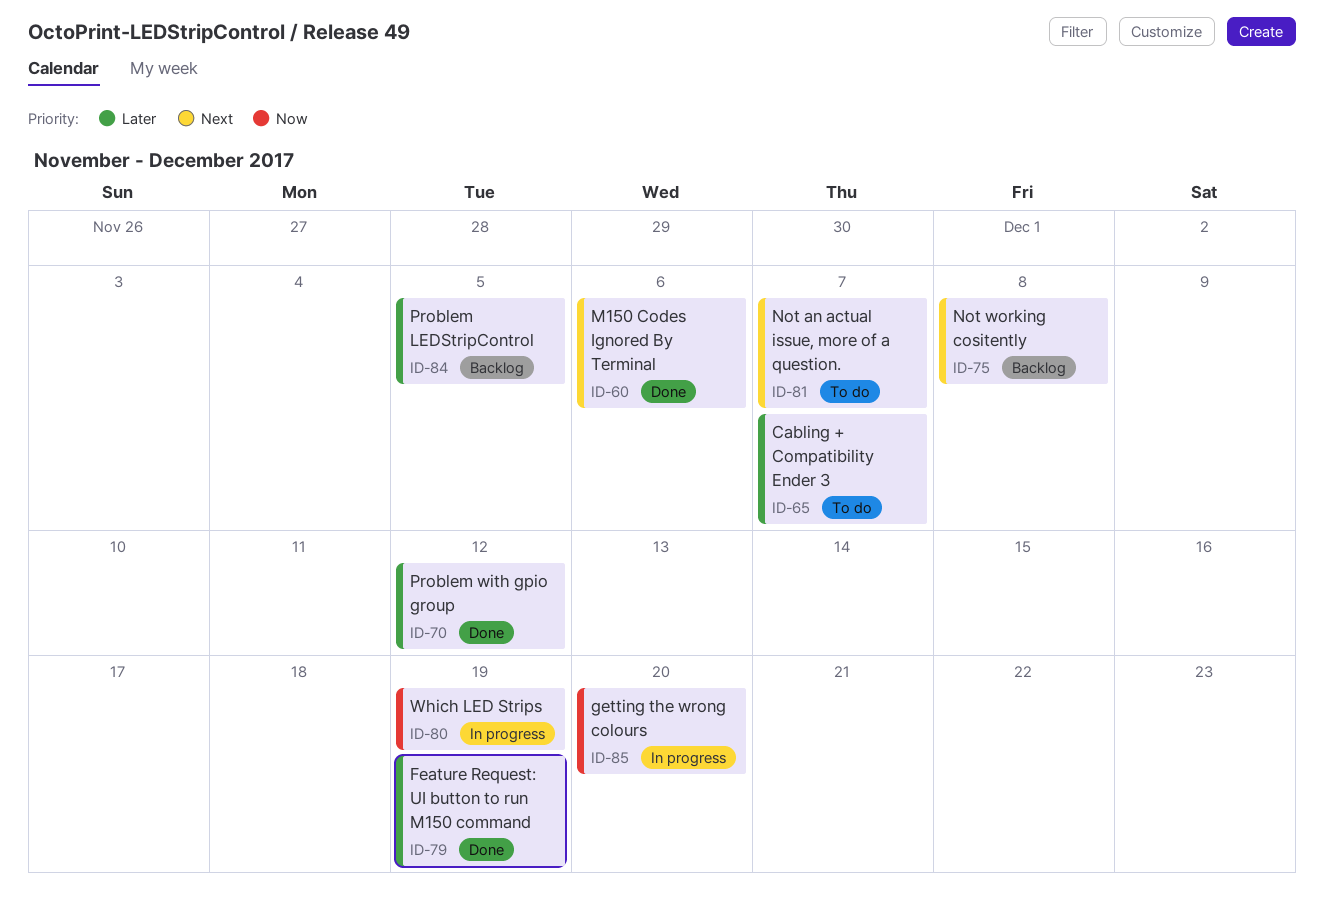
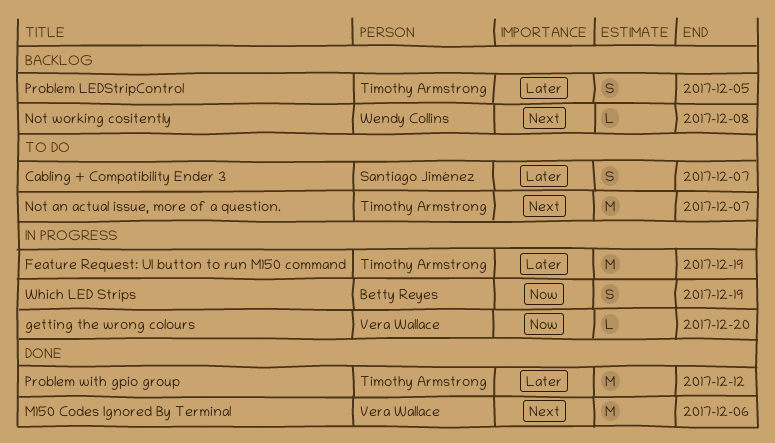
Feature Request: UI button to run M150 command, status: Done -> In progress

